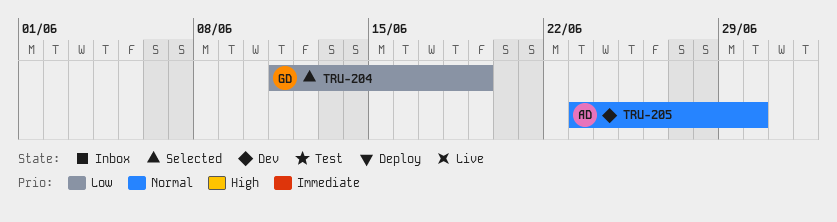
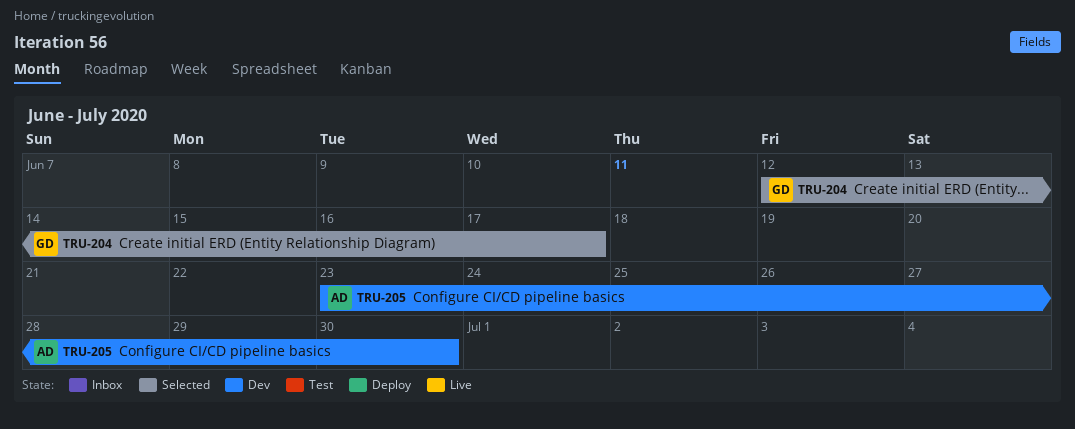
TRU-204, start: Jun 11 -> Jun 12
TRU-204, due: Jun 19 -> Jun 17

